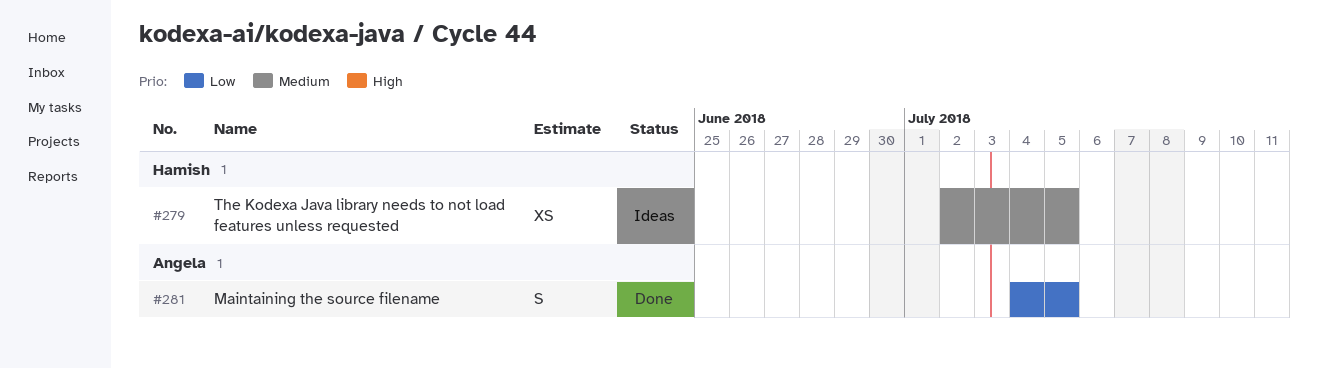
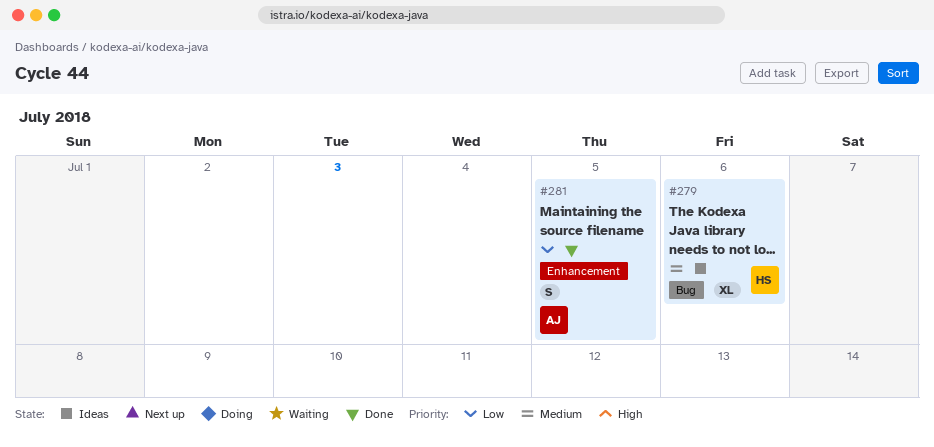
#279, estimate: XS -> XL
#279, due: Jul 5 -> Jul 6

